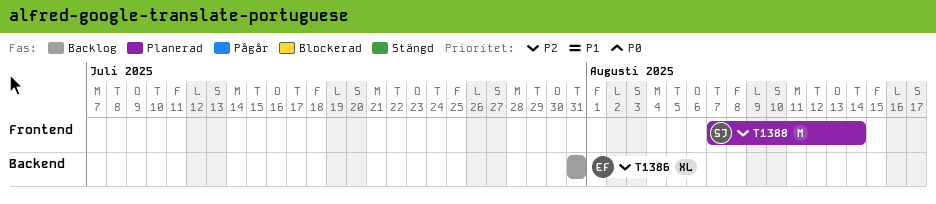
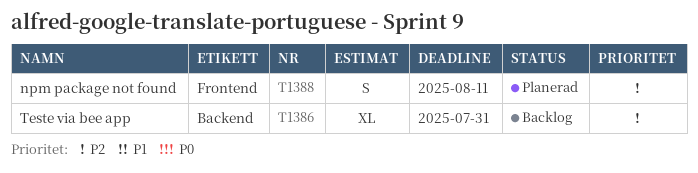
T1388, estimate: M -> S
T1388, due: Aug 14 -> Aug 11

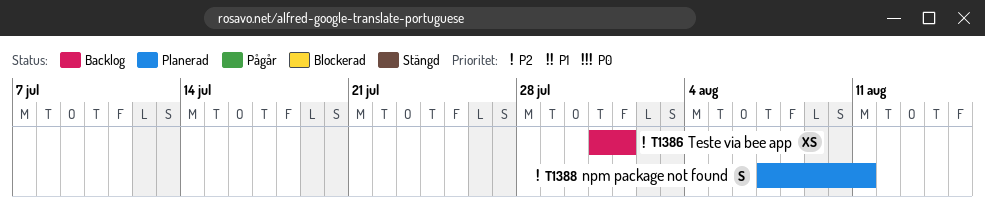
T1386, estimate: XL -> XS
T1386, due: Jul 31 -> Aug 1

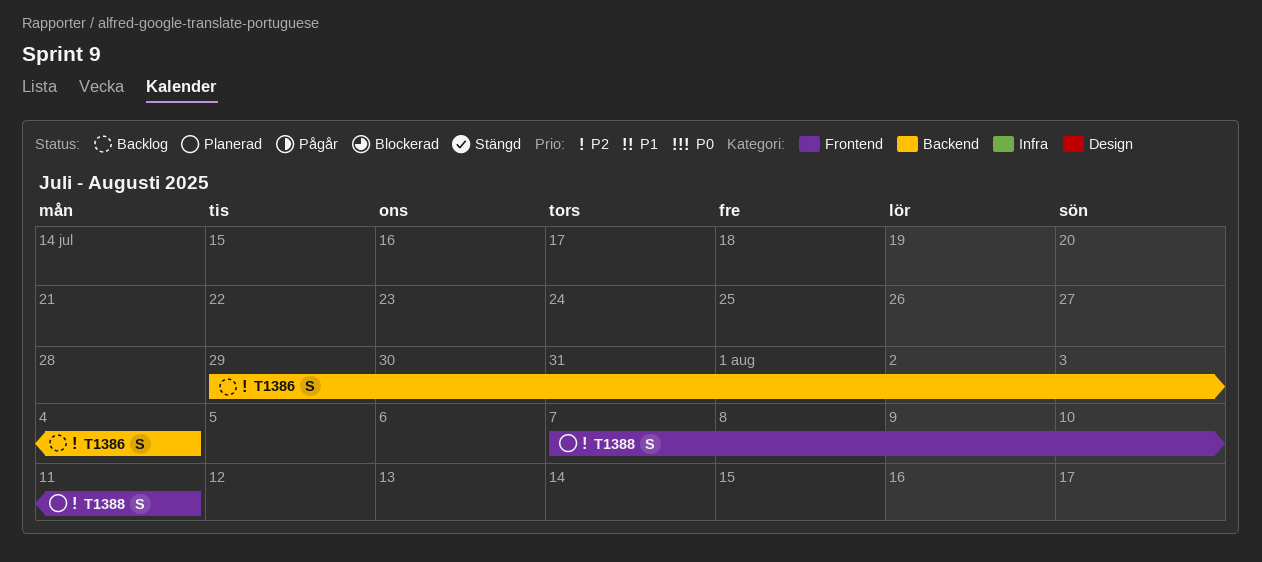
T1386, estimate: XS -> S
T1386, start: Jul 31 -> Jul 29
T1386, due: Aug 1 -> Aug 4

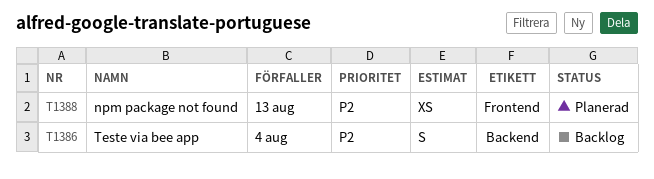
T1388, estimate: S -> XS
T1388, due: Aug 11 -> Aug 13

